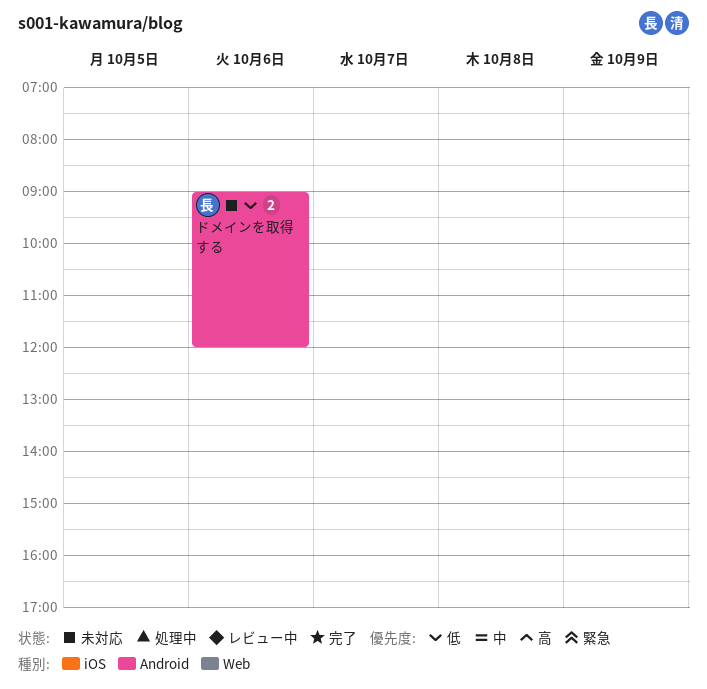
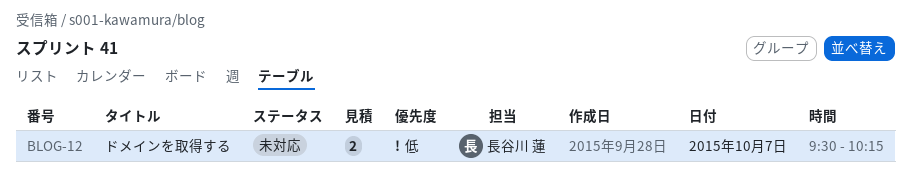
ドメインを取得する, day: Oct 6 -> Oct 7
ドメインを取得する, begins: 09:00 -> 09:30
ドメインを取得する, ends: 12:00 -> 10:15

